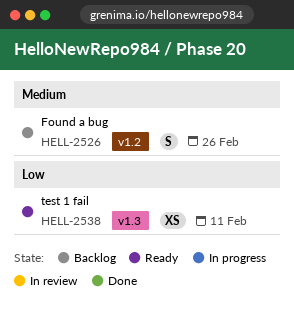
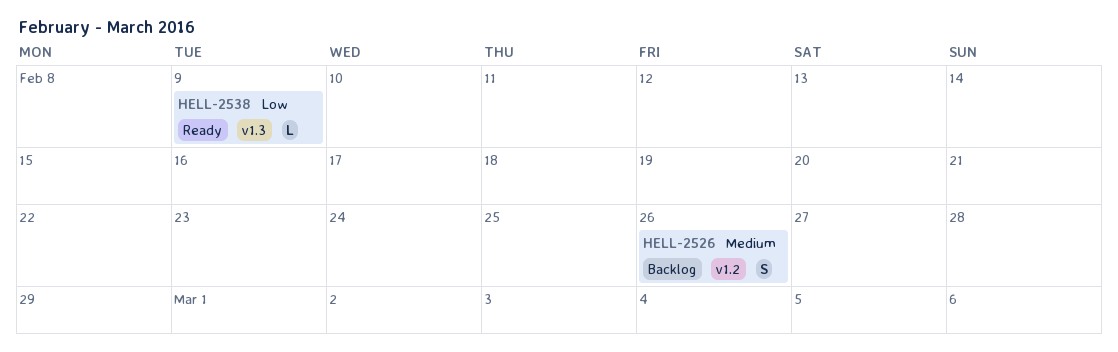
HELL-2538, estimate: XS -> L
HELL-2538, due: Feb 11 -> Feb 9

